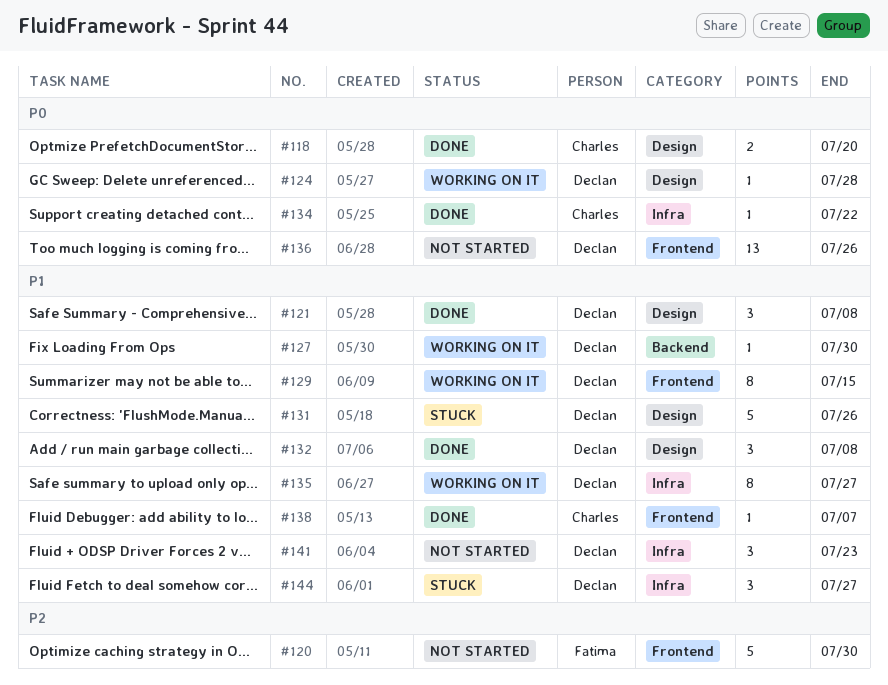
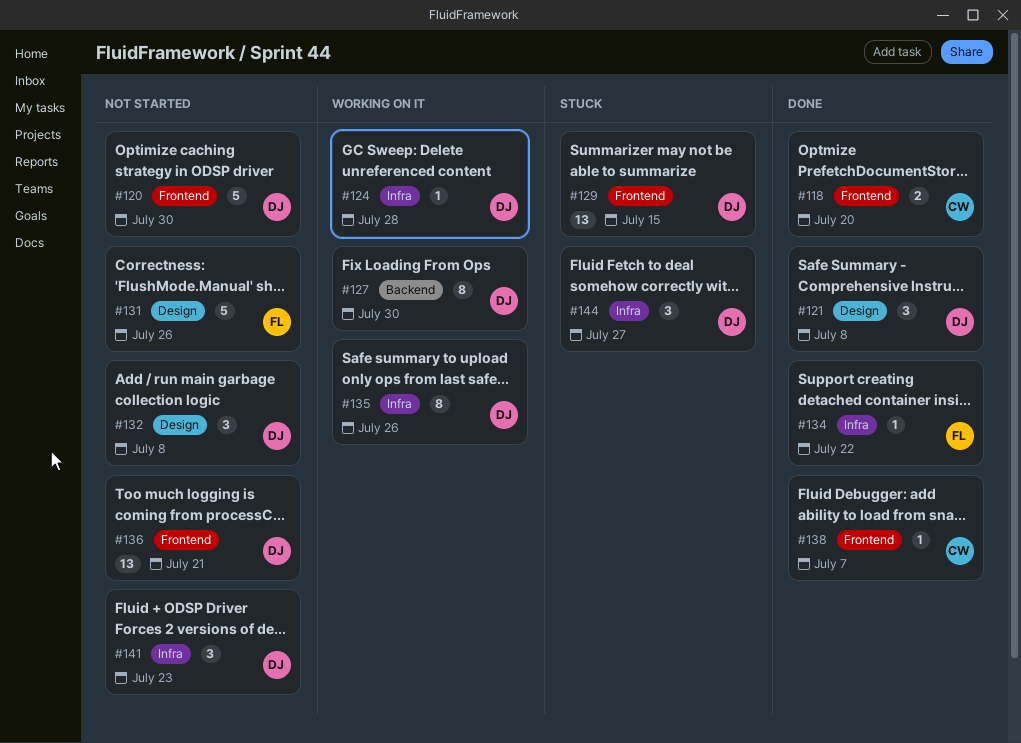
#118, label: Design -> Frontend
#120, owner: Fatima -> Declan
#124, label: Design -> Infra
#127, estimate: 1 -> 8
#129, status: Working on it -> Stuck
#129, estimate: 8 -> 13
#131, status: Stuck -> Not started
#131, owner: Declan -> Fatima
#132, status: Done -> Not started
#134, owner: Charles -> Fatima
#135, due: Jul 27 -> Jul 26
#136, due: Jul 26 -> Jul 21

